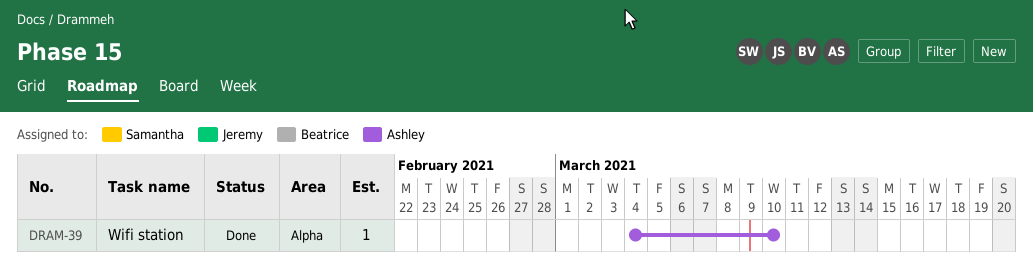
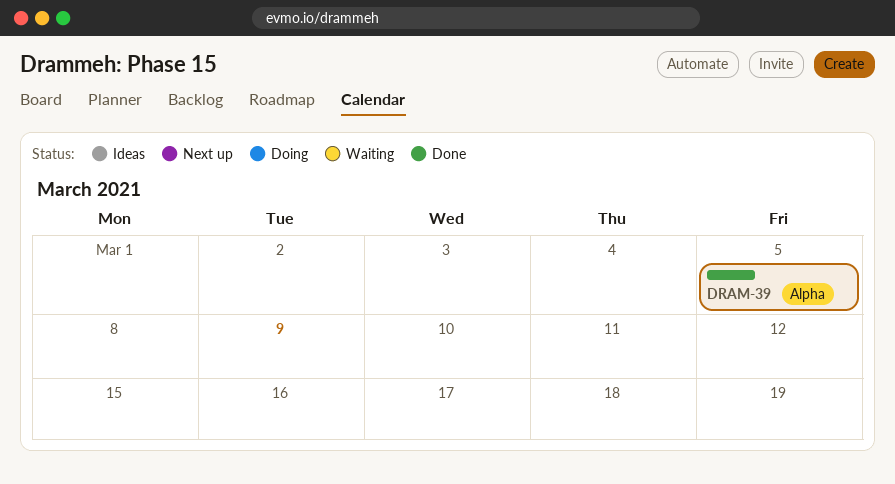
DRAM-39, due: Mar 10 -> Mar 5

